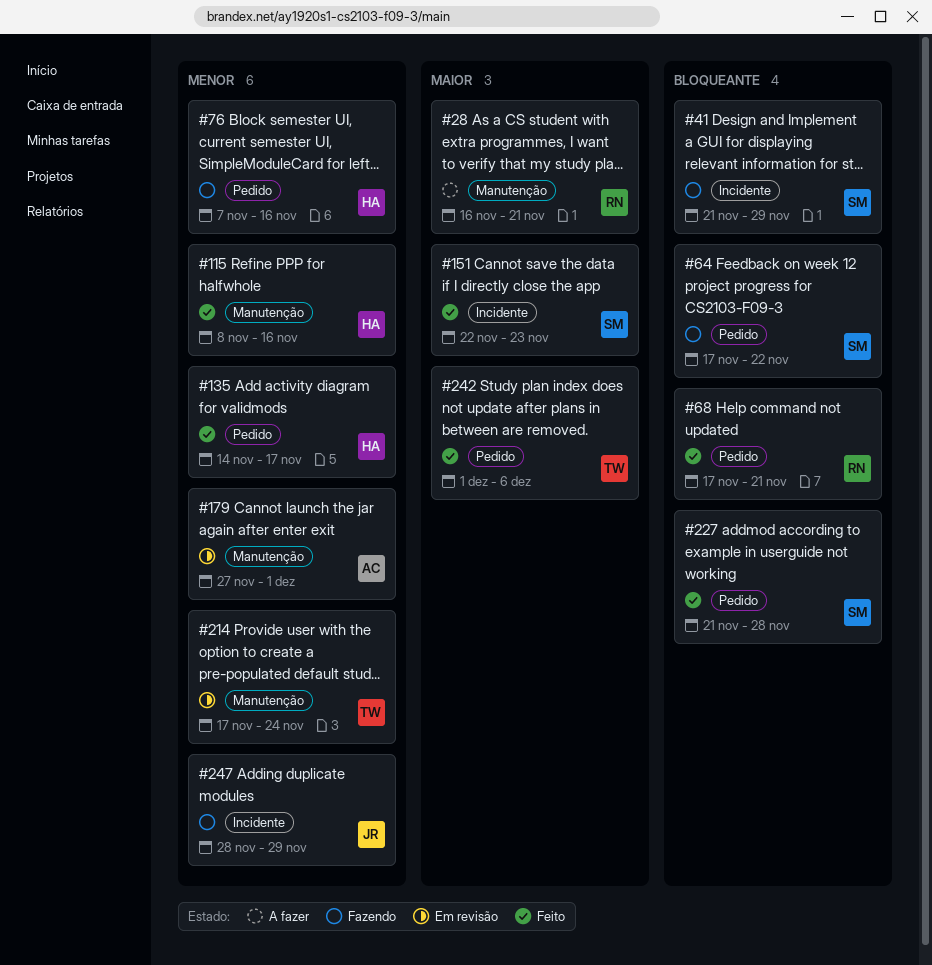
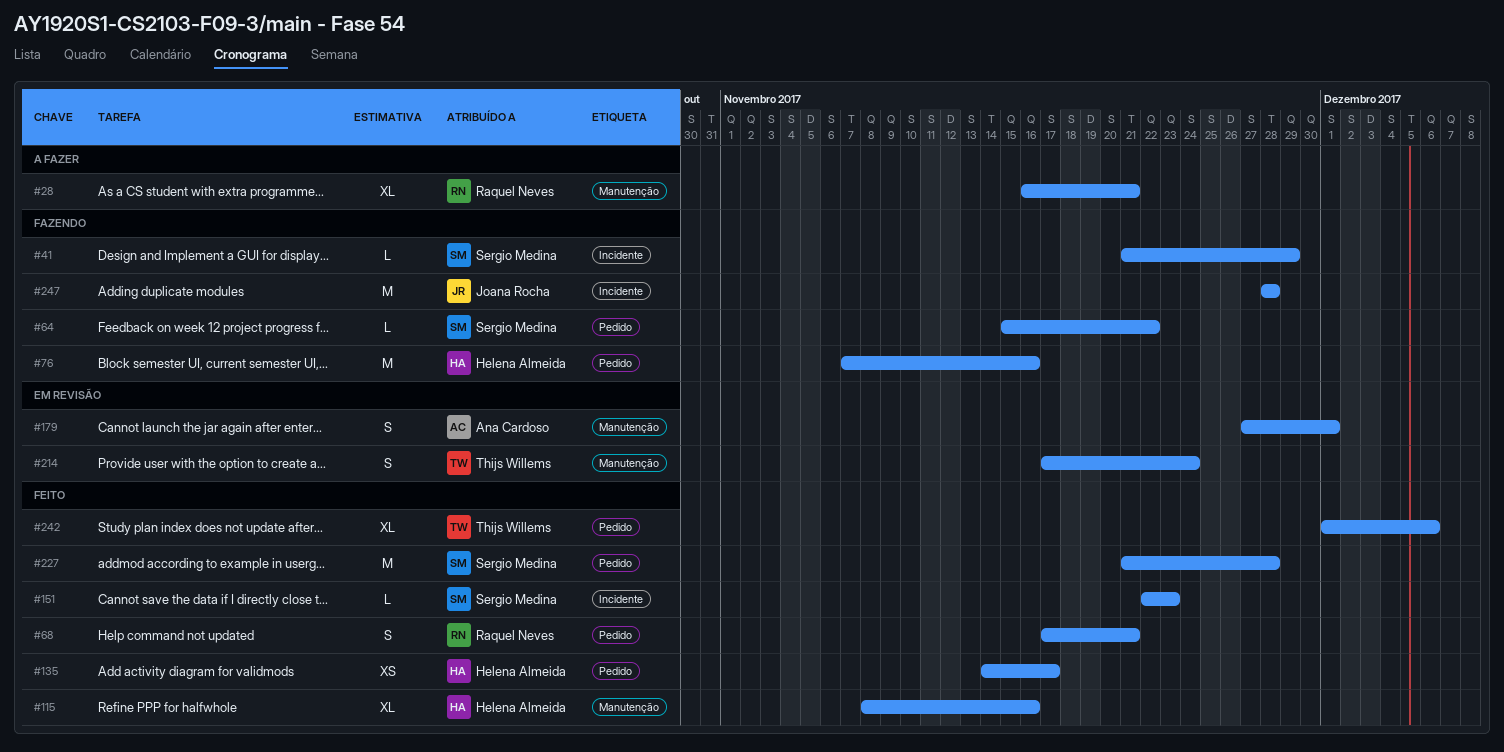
#64, start: Nov 17 -> Nov 15
#247, due: Nov 29 -> Nov 28

